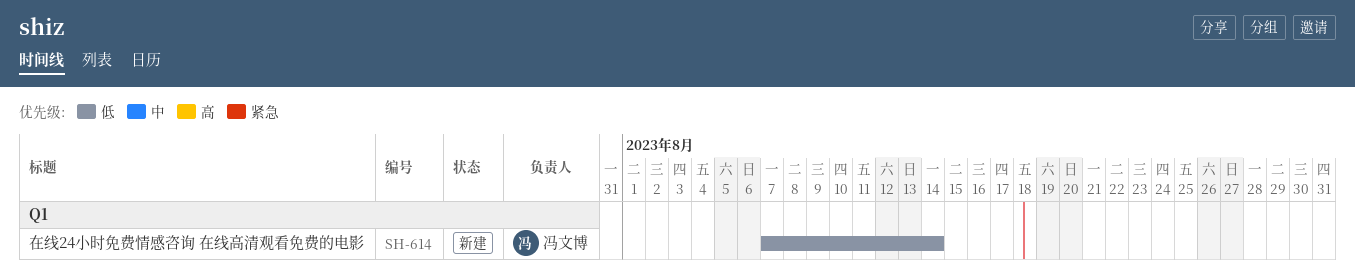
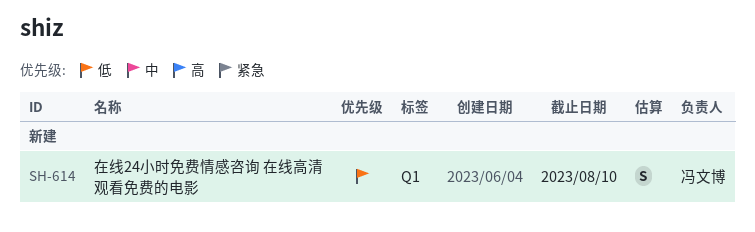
SH-614, due: Aug 14 -> Aug 10

